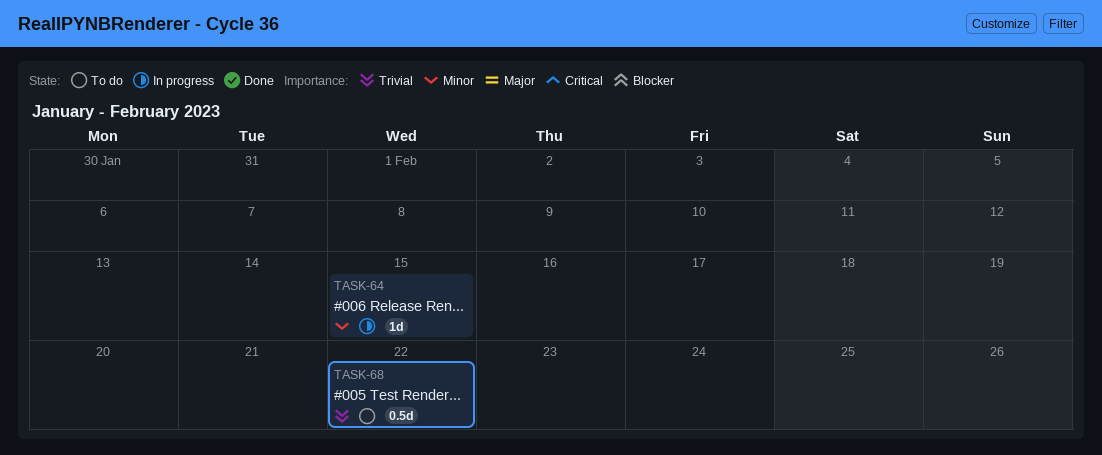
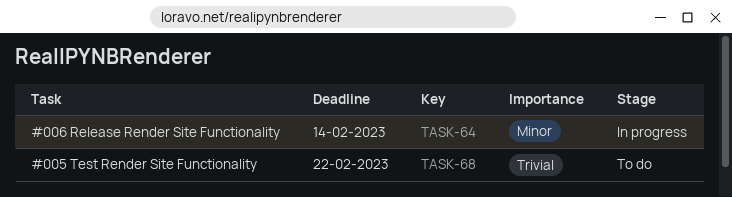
TASK-64, due: Feb 15 -> Feb 14

